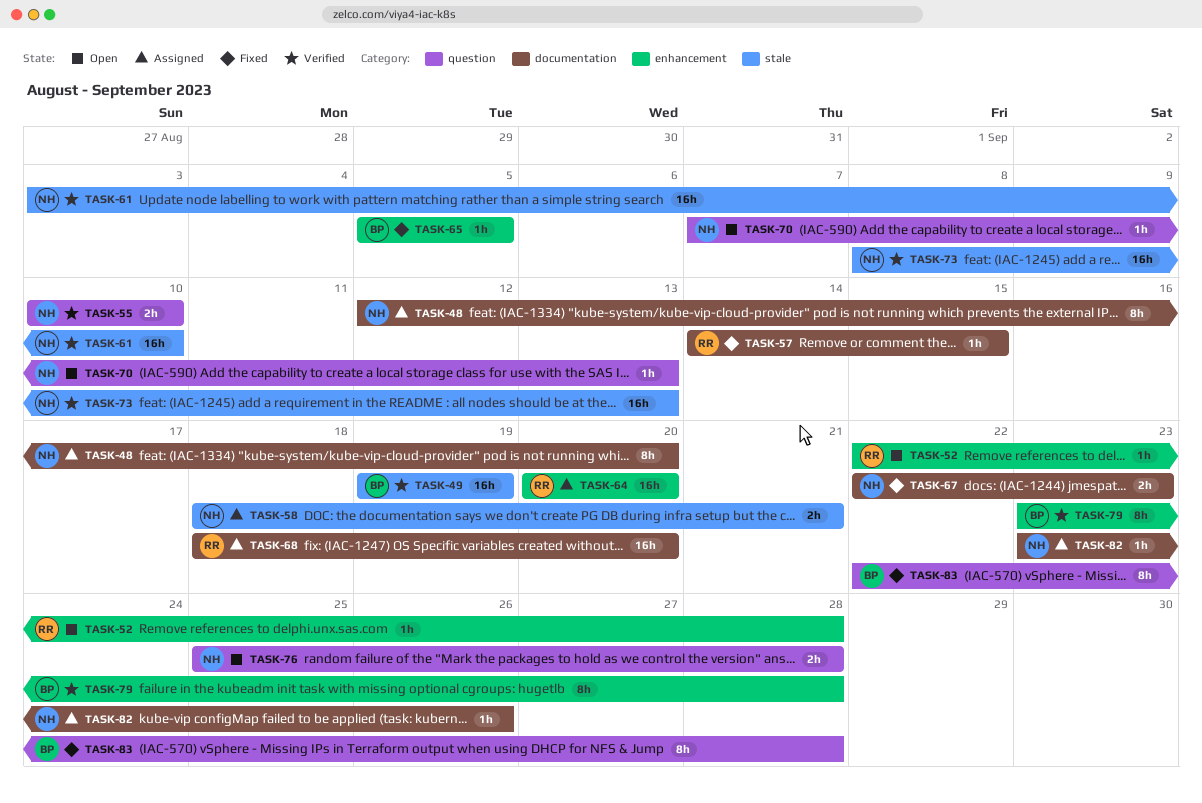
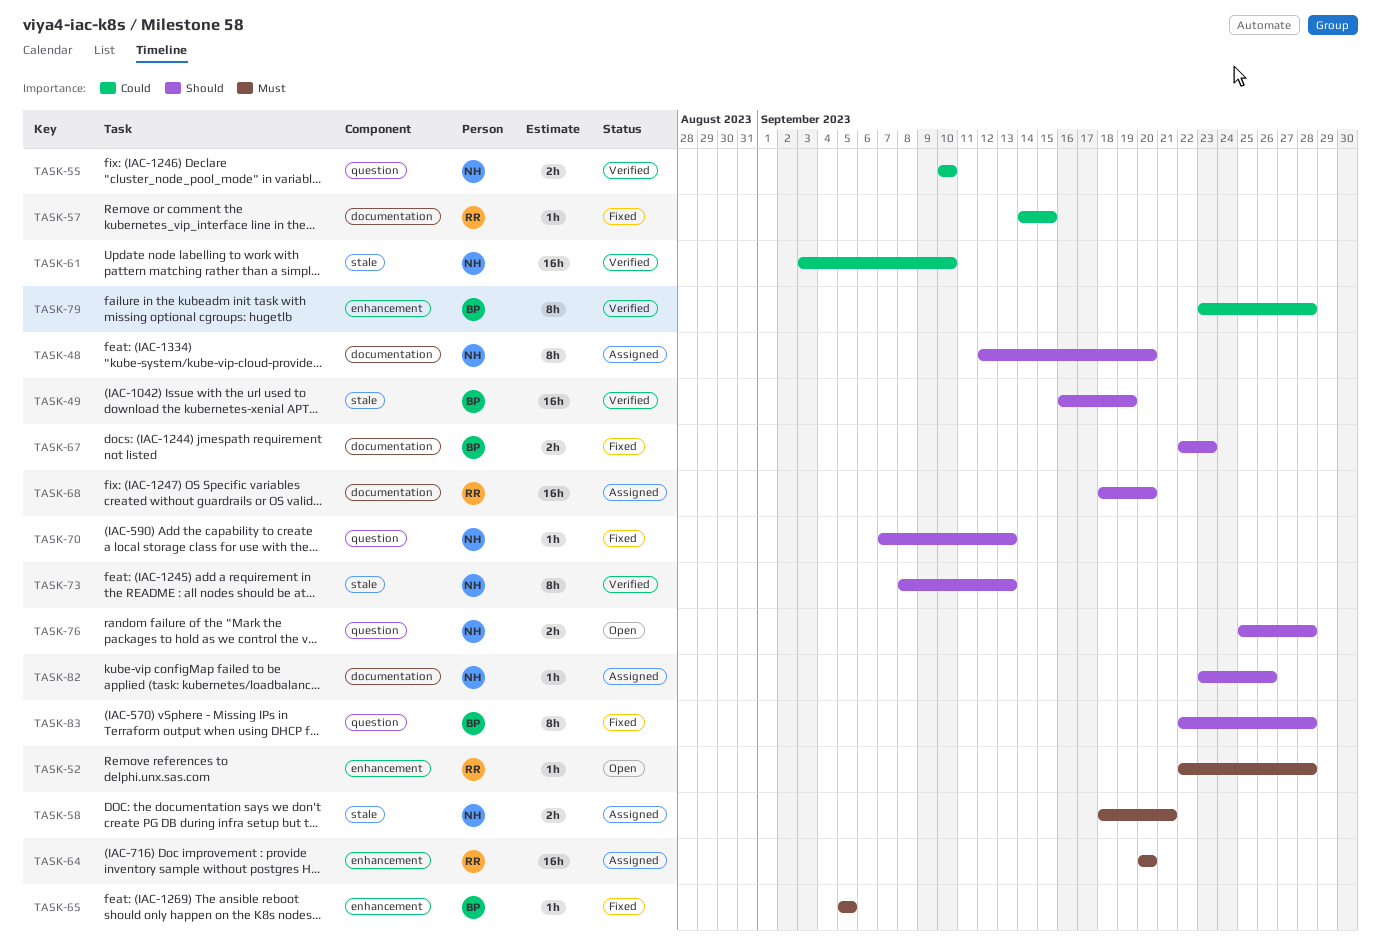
TASK-49, start: Sep 19 -> Sep 16
TASK-67, owner: NH -> BP
TASK-70, status: Open -> Fixed
TASK-73, estimate: 16h -> 8h

